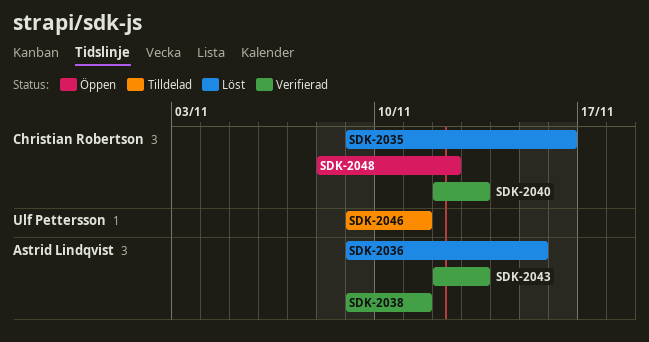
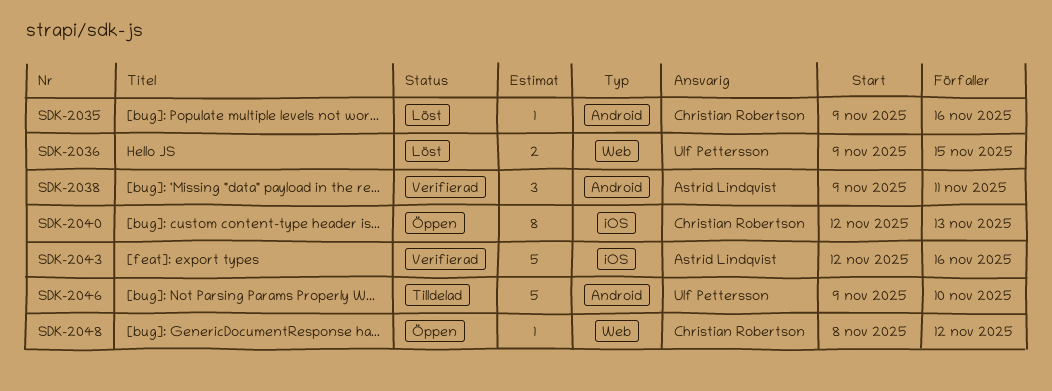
SDK-2036, owner: Astrid Lindqvist -> Ulf Pettersson
SDK-2040, status: Verifierad -> Öppen
SDK-2043, due: Nov 13 -> Nov 16
SDK-2046, due: Nov 11 -> Nov 10

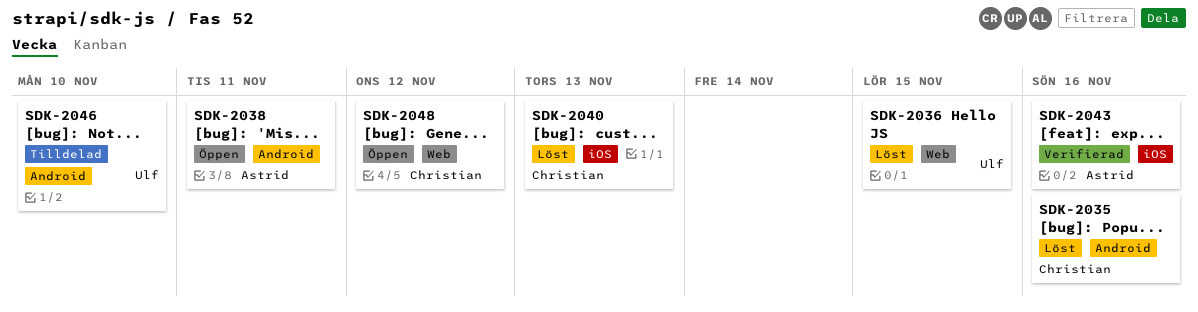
SDK-2038, status: Verifierad -> Öppen
SDK-2040, status: Öppen -> Löst

